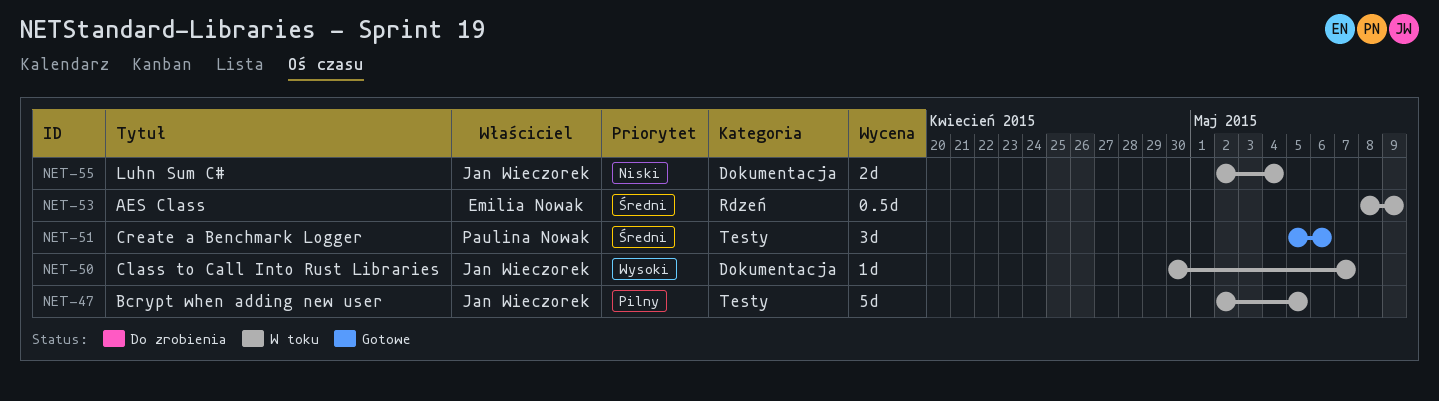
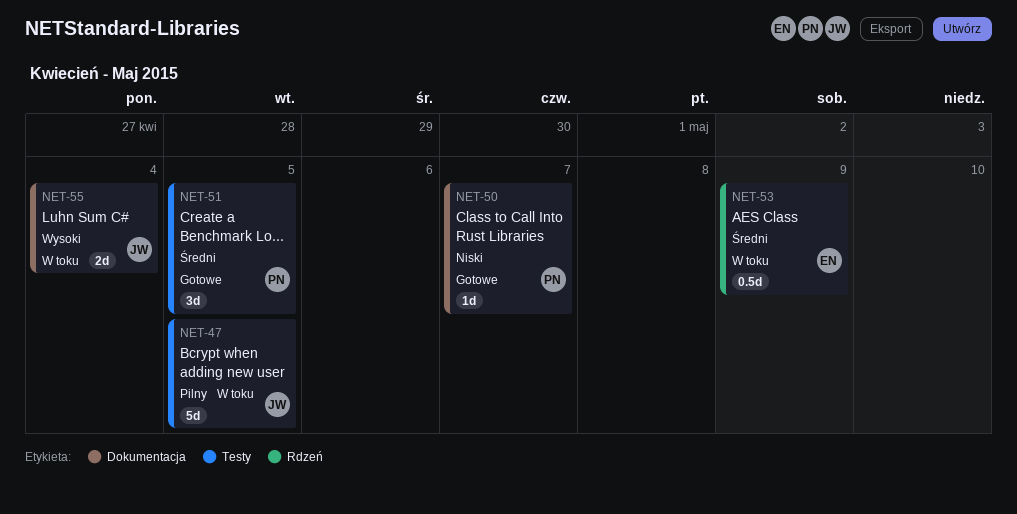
NET-50, status: W toku -> Gotowe
NET-50, owner: Jan Wieczorek -> Paulina Nowak
NET-50, priority: Wysoki -> Niski
NET-51, due: May 6 -> May 5
NET-55, priority: Niski -> Wysoki

